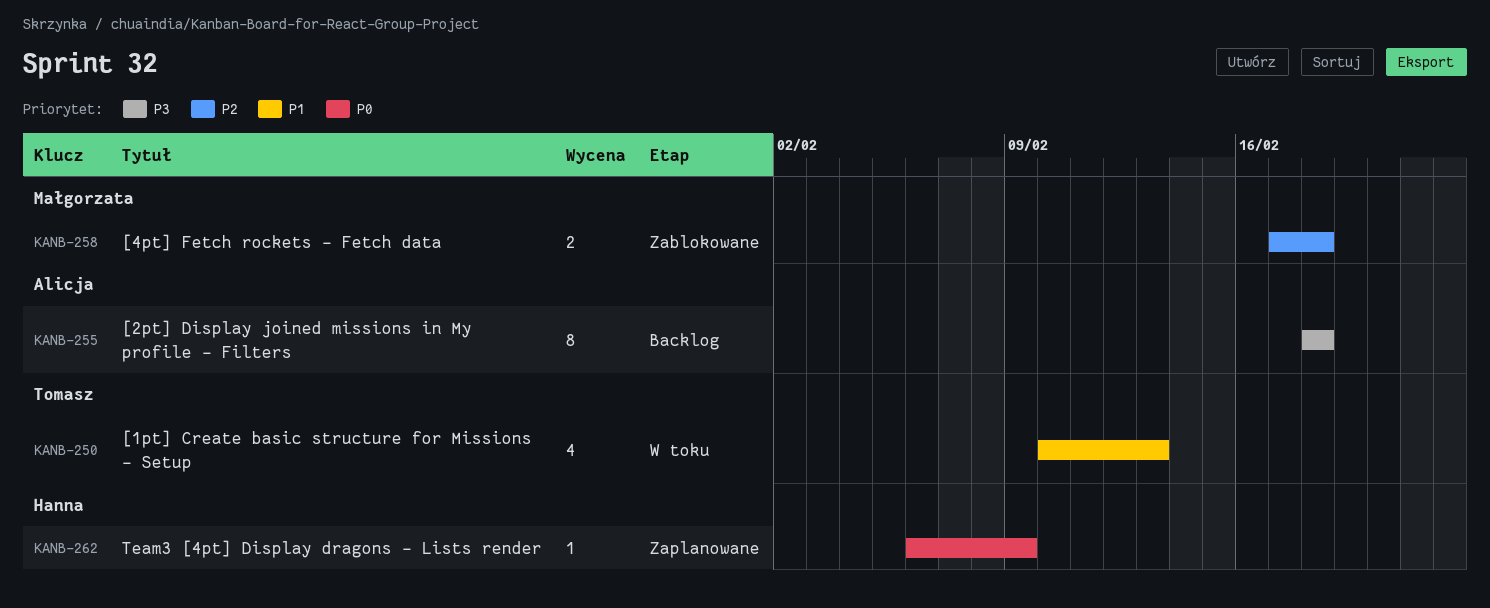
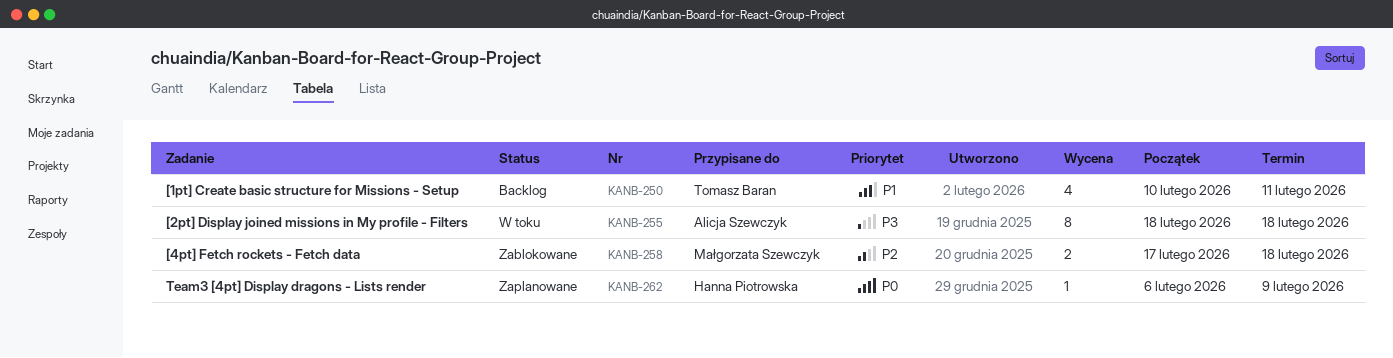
KANB-250, status: W toku -> Backlog
KANB-250, due: Feb 13 -> Feb 11
KANB-255, status: Backlog -> W toku

